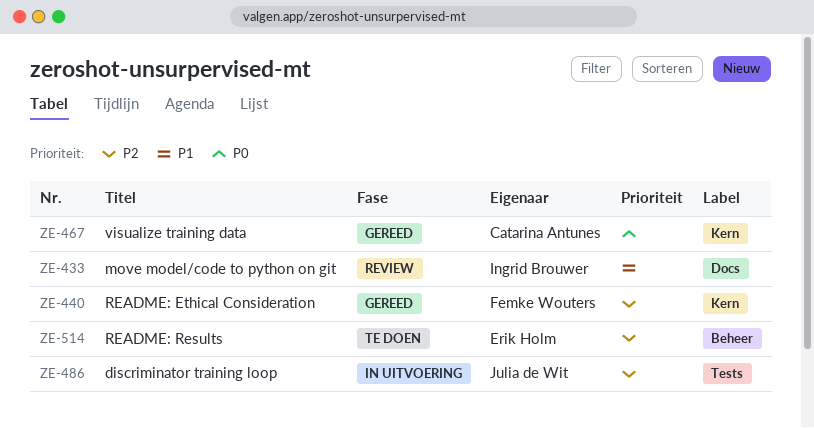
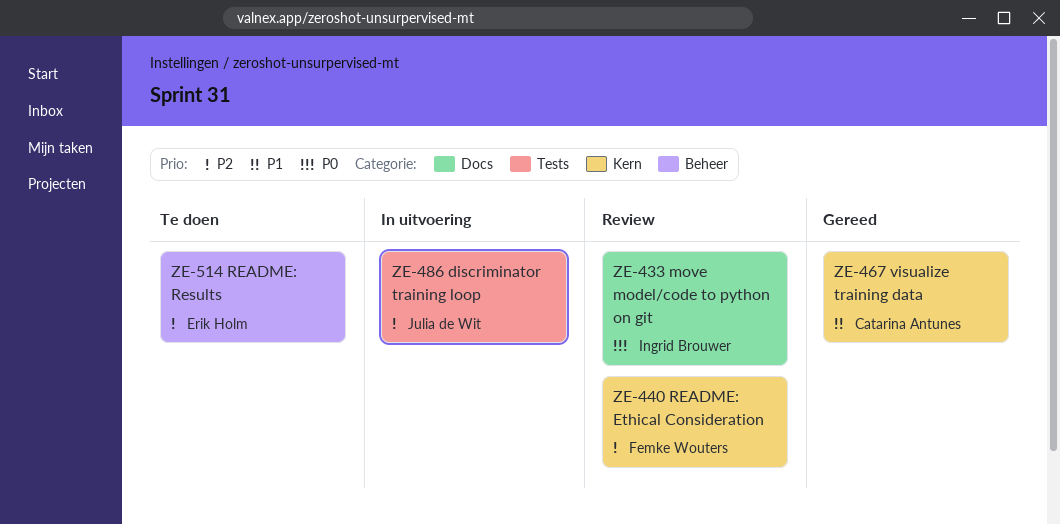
ZE-433, priority: P1 -> P0
ZE-440, status: Gereed -> Review
ZE-467, priority: P0 -> P1

